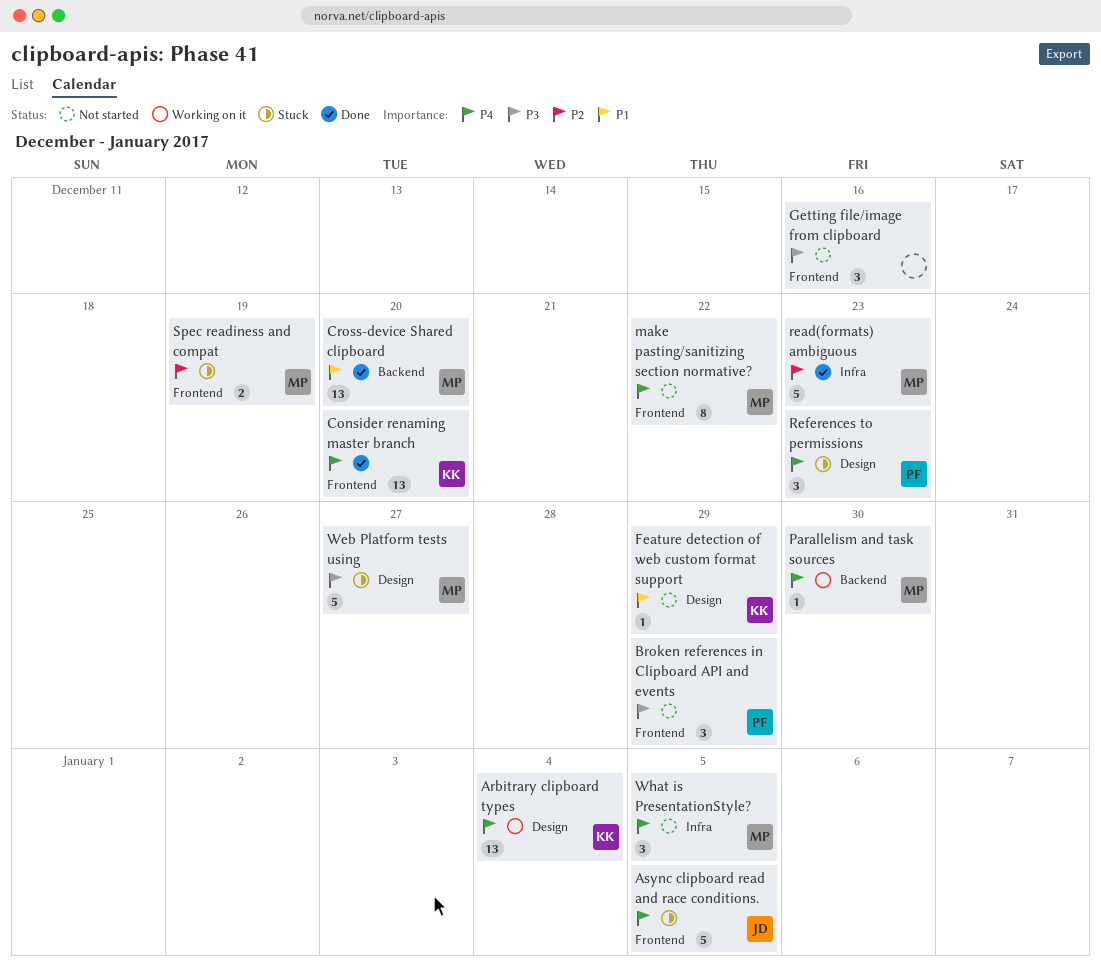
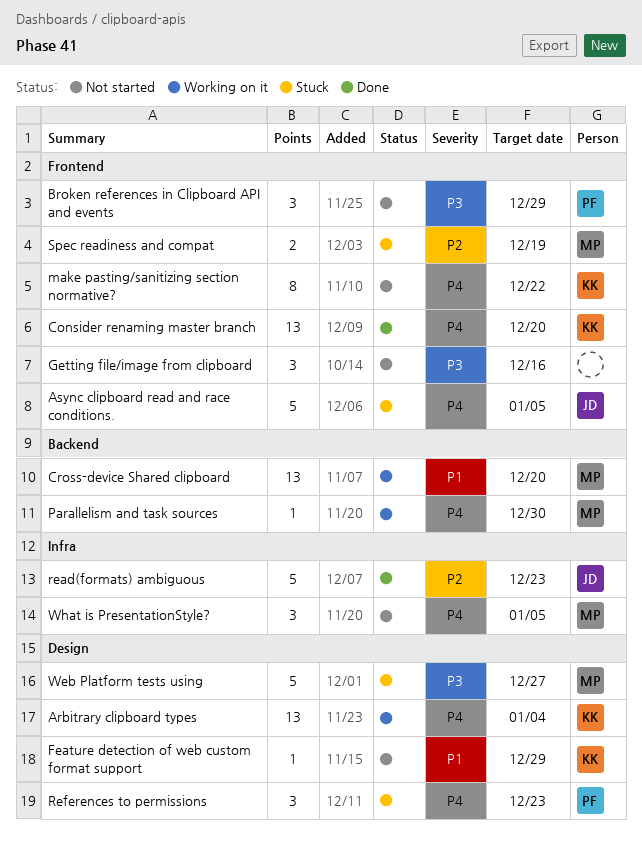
Cross-device Shared clipboard, status: Done -> Working on it
make pasting/sanitizing section normative?, owner: MP -> KK
read(formats) ambiguous, owner: MP -> JD

